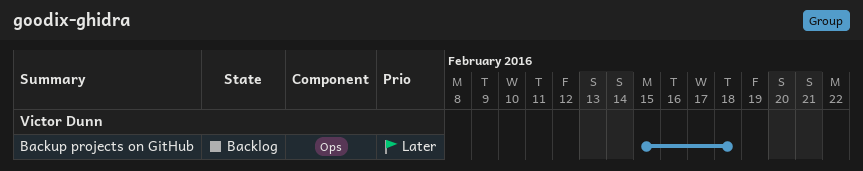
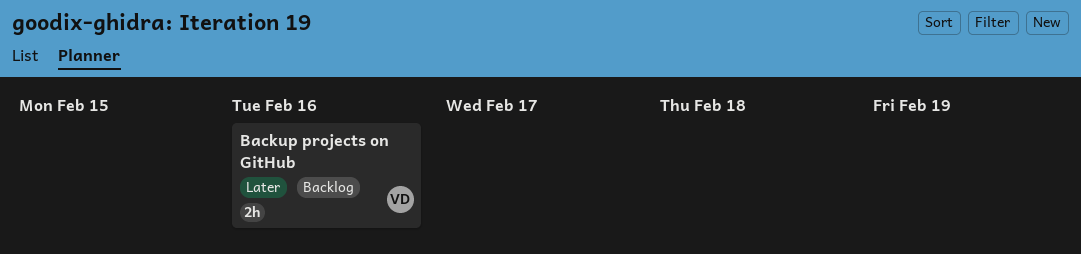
Backup projects on GitHub, due: Feb 18 -> Feb 16

